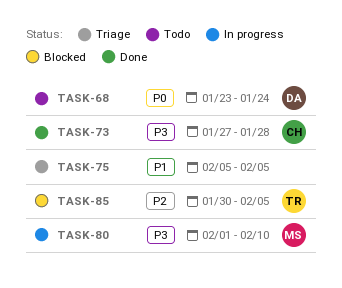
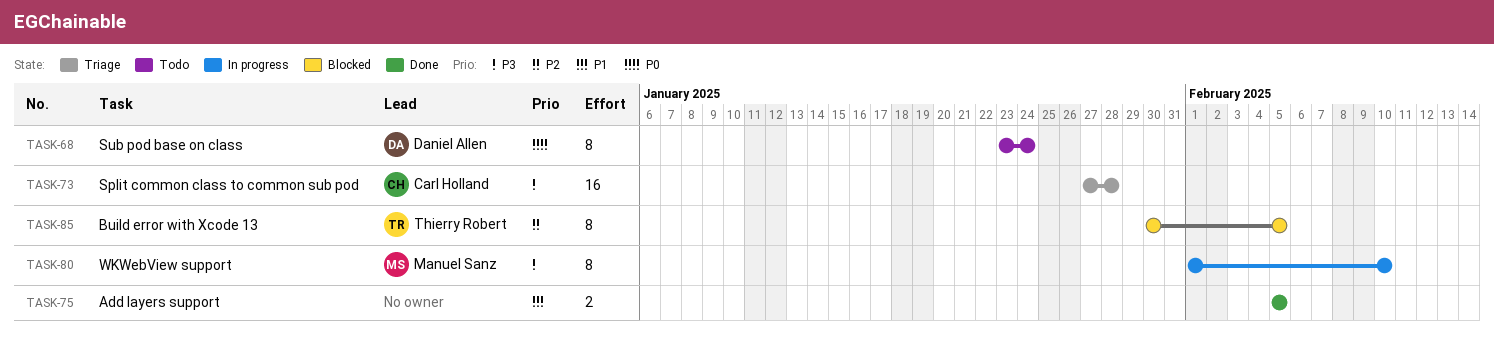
TASK-73, status: Done -> Triage
TASK-75, status: Triage -> Done

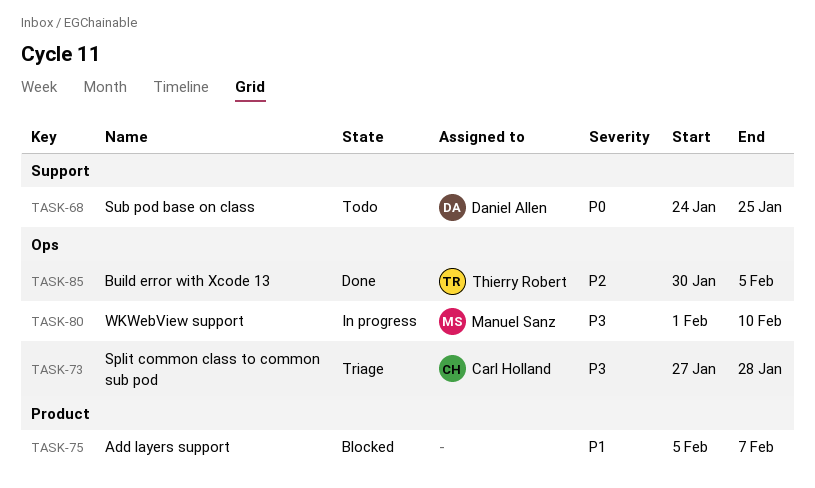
TASK-68, start: Jan 23 -> Jan 24
TASK-68, due: Jan 24 -> Jan 25
TASK-75, status: Done -> Blocked
TASK-75, due: Feb 5 -> Feb 7
TASK-85, status: Blocked -> Done

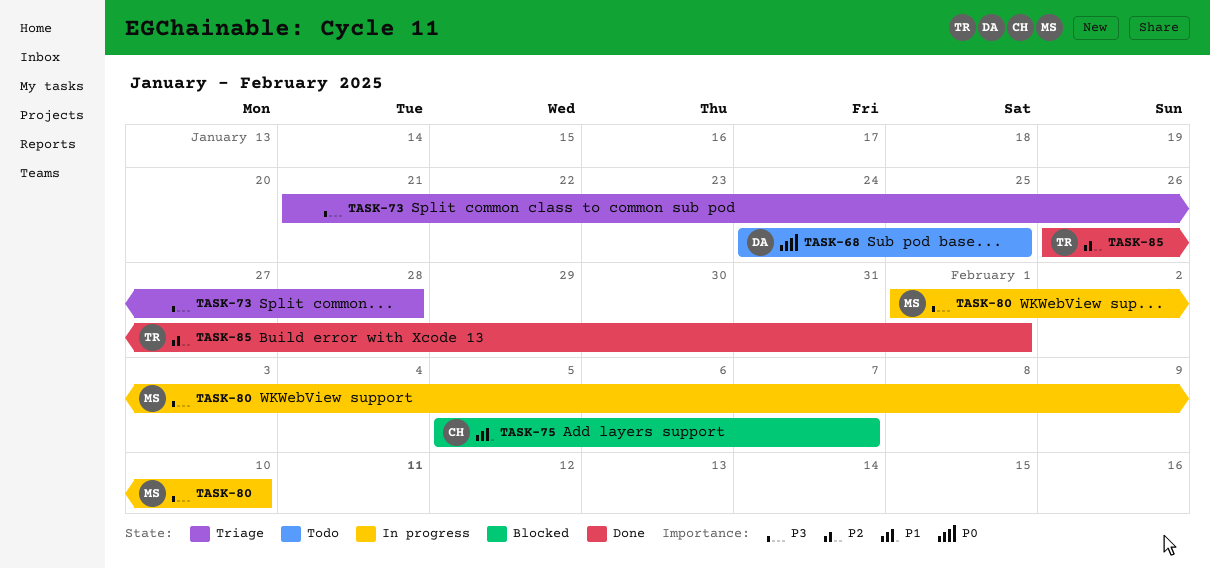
TASK-73, owner: Carl Holland -> none
TASK-73, start: Jan 27 -> Jan 21
TASK-75, owner: none -> Carl Holland
TASK-85, start: Jan 30 -> Jan 26
TASK-85, due: Feb 5 -> Feb 1

